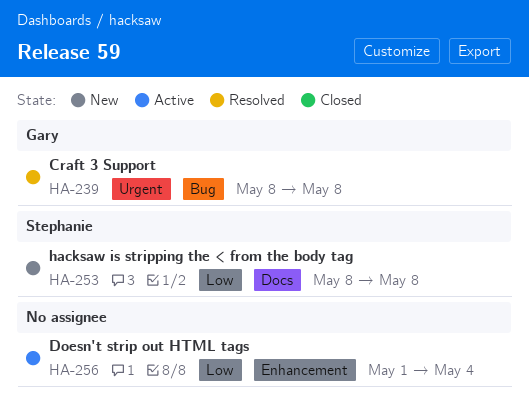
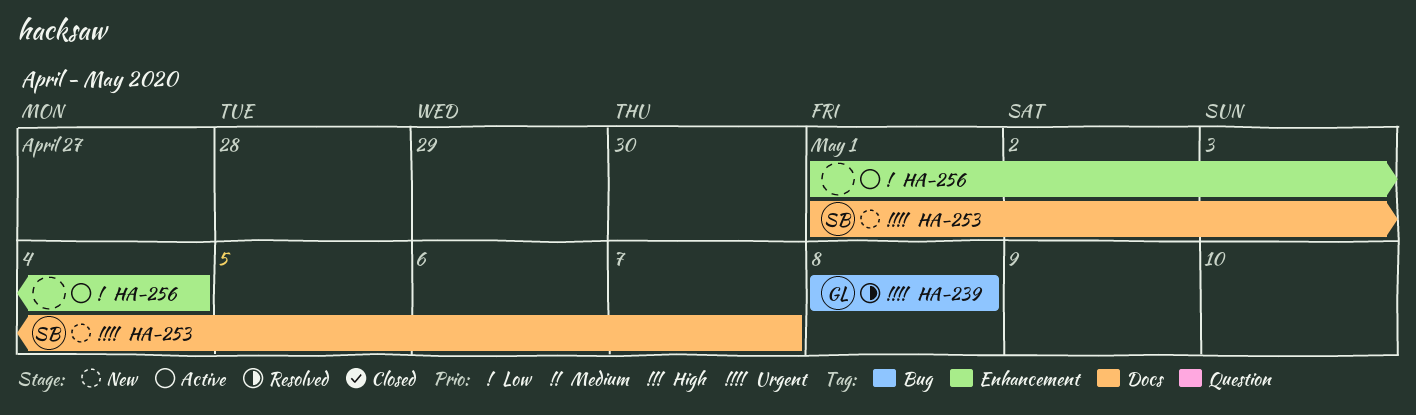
HA-253, priority: Low -> Urgent
HA-253, start: May 8 -> May 1
HA-253, due: May 8 -> May 7

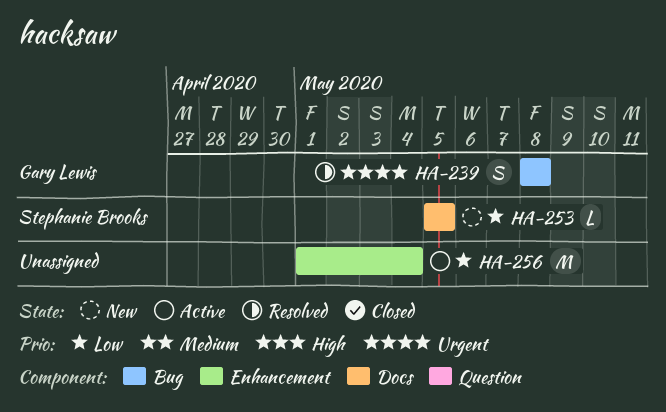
HA-253, priority: Urgent -> Low
HA-253, start: May 1 -> May 5
HA-253, due: May 7 -> May 5

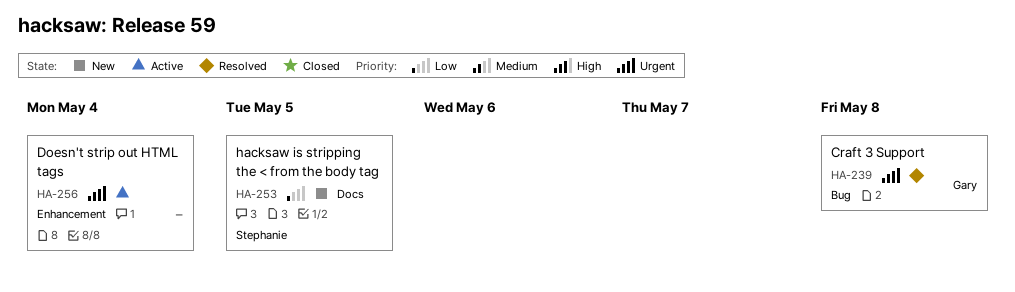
HA-256, priority: Low -> Urgent

